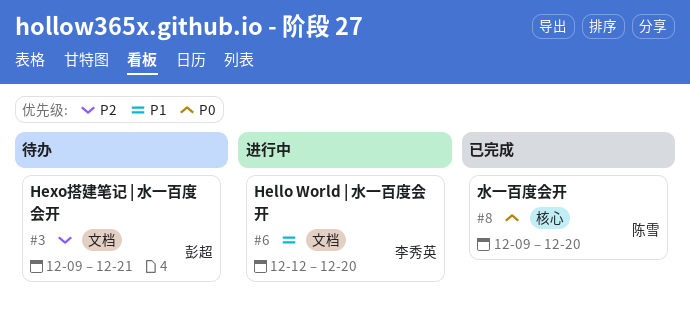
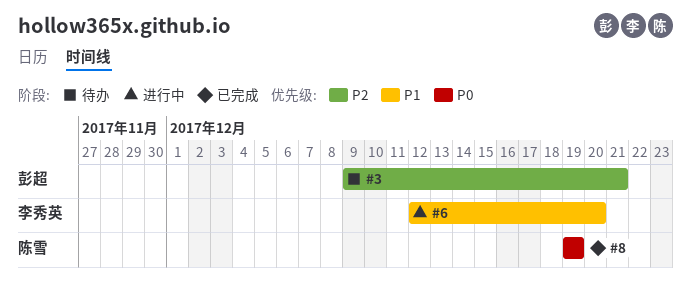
#8, start: Dec 9 -> Dec 19
#8, due: Dec 20 -> Dec 19

